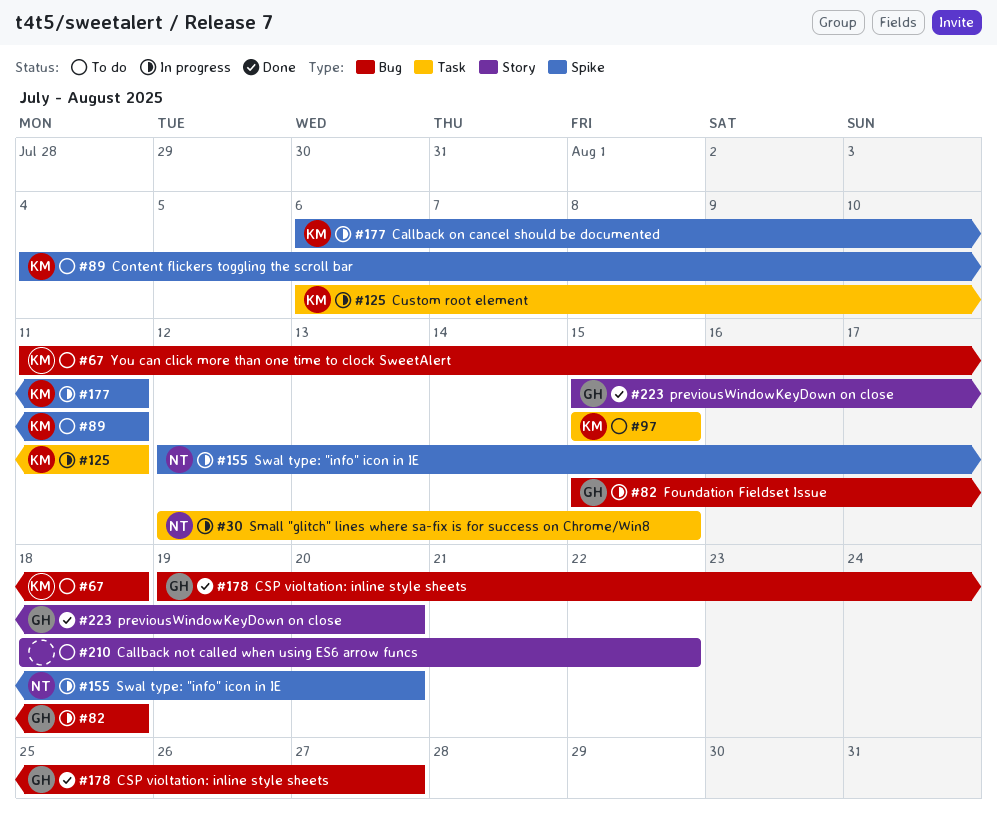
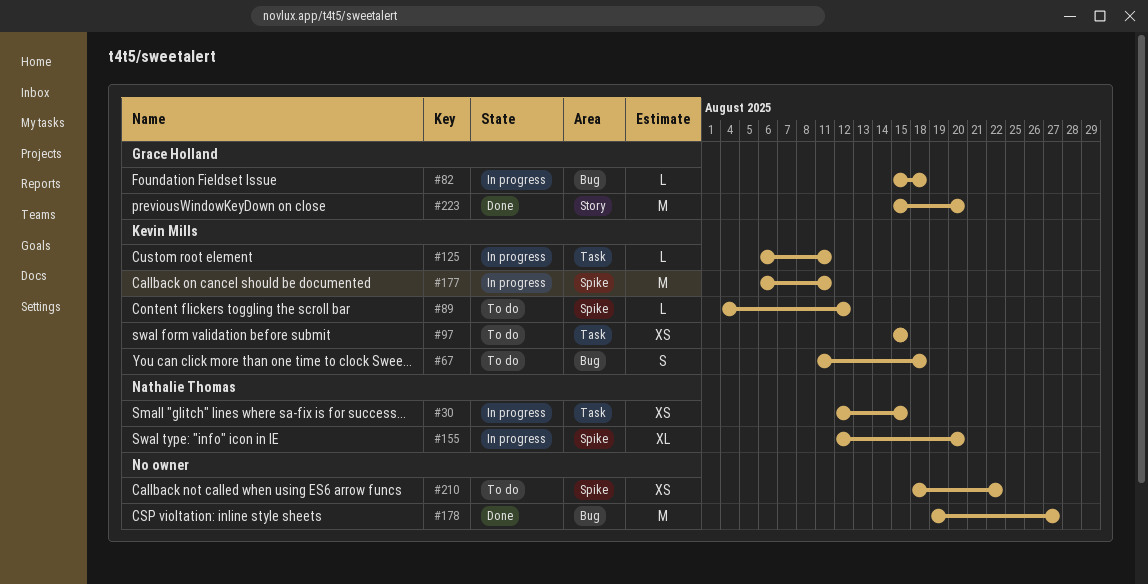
#89, due: Aug 11 -> Aug 12
#178, owner: Grace Holland -> none
#210, label: Story -> Spike

